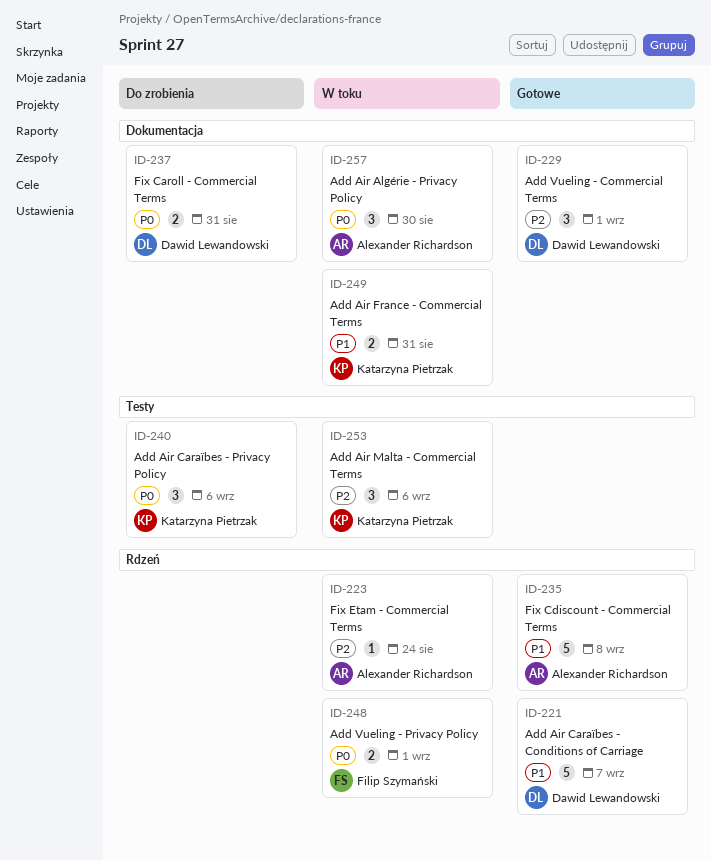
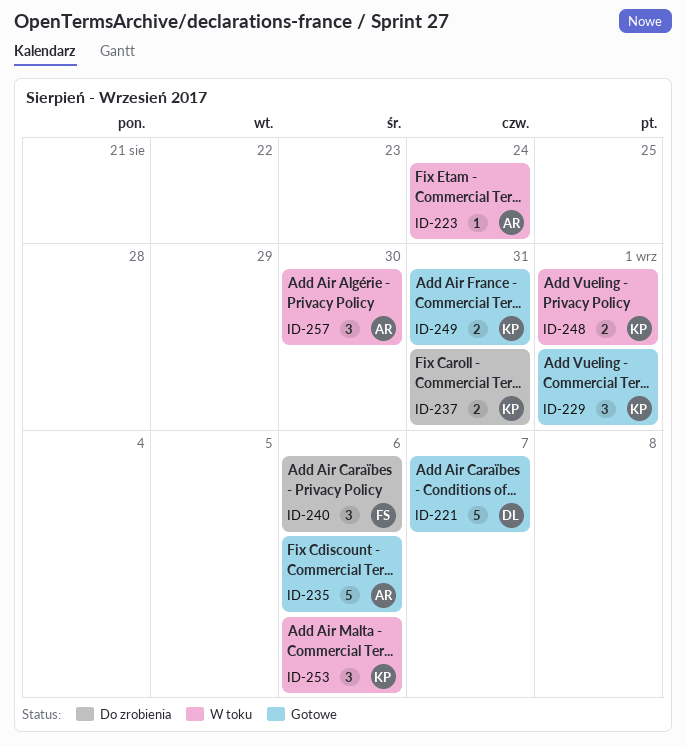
ID-229, owner: Dawid Lewandowski -> Katarzyna Pietrzak
ID-235, due: Sep 8 -> Sep 6
ID-237, owner: Dawid Lewandowski -> Katarzyna Pietrzak
ID-240, owner: Katarzyna Pietrzak -> Filip Szymański
ID-248, owner: Filip Szymański -> Katarzyna Pietrzak
ID-249, status: W toku -> Gotowe

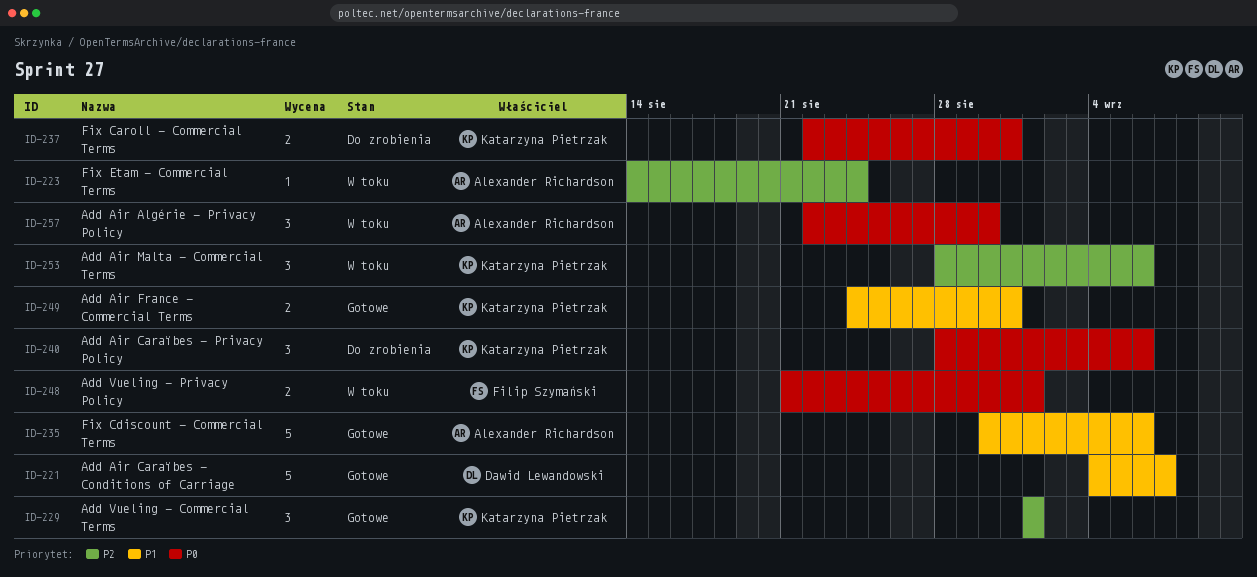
ID-240, owner: Filip Szymański -> Katarzyna Pietrzak
ID-248, owner: Katarzyna Pietrzak -> Filip Szymański

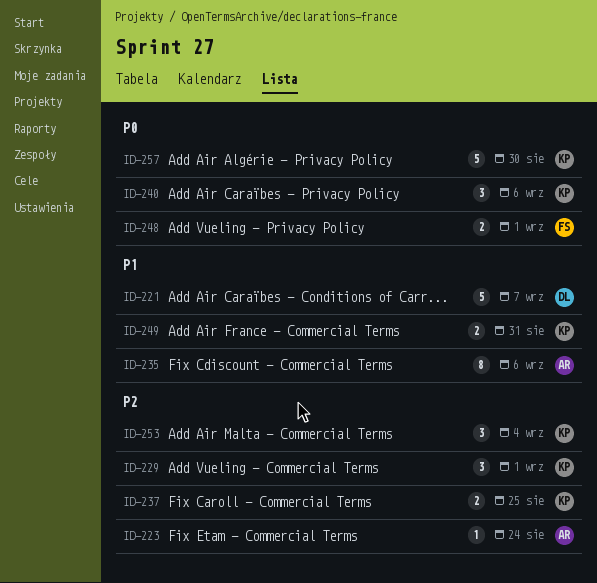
ID-235, estimate: 5 -> 8
ID-237, priority: P0 -> P2
ID-237, due: Aug 31 -> Aug 25
ID-253, due: Sep 6 -> Sep 4
ID-257, owner: Alexander Richardson -> Katarzyna Pietrzak
ID-257, estimate: 3 -> 5

